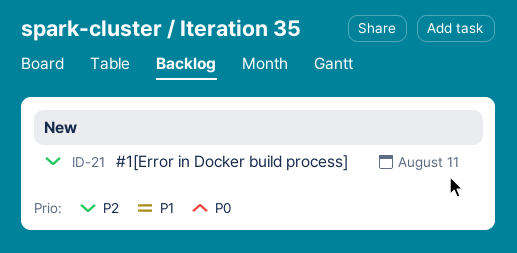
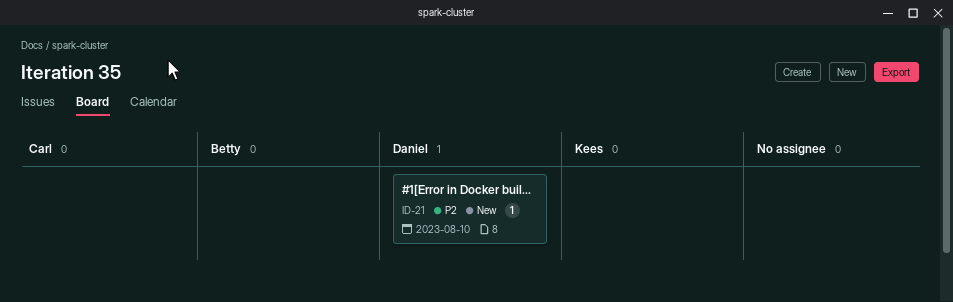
ID-21, due: Aug 11 -> Aug 10

